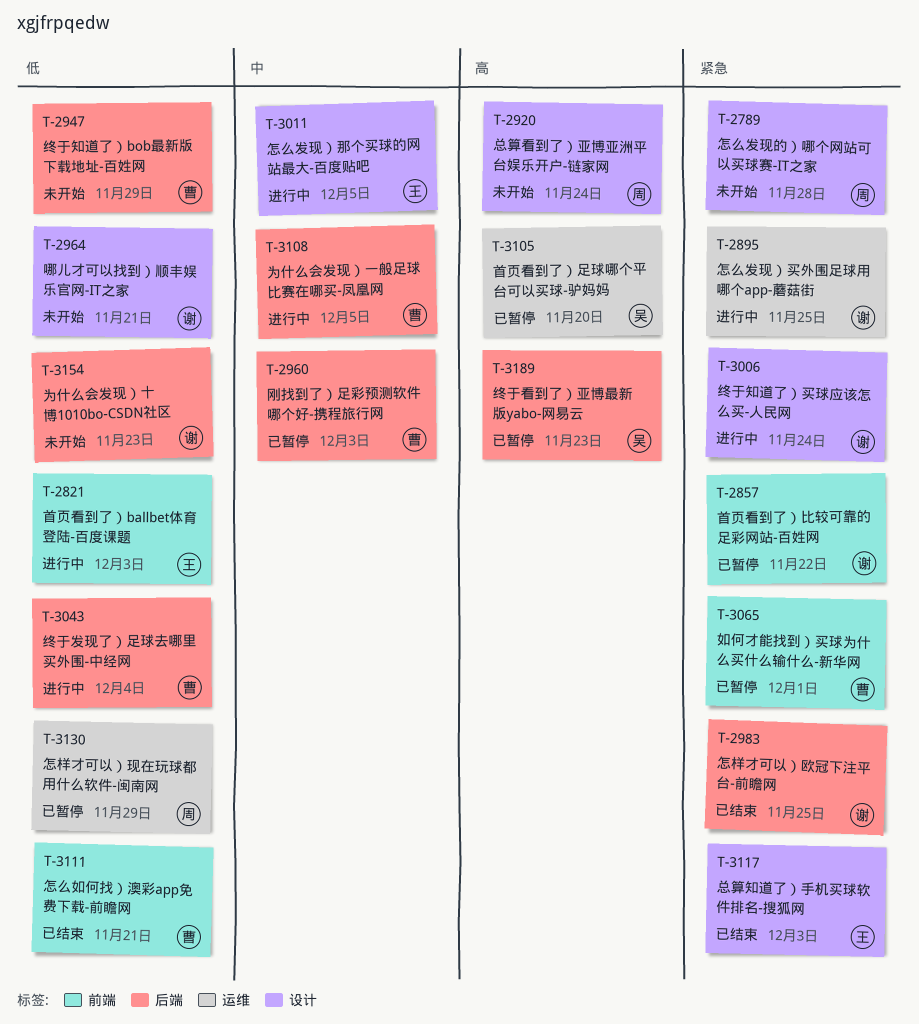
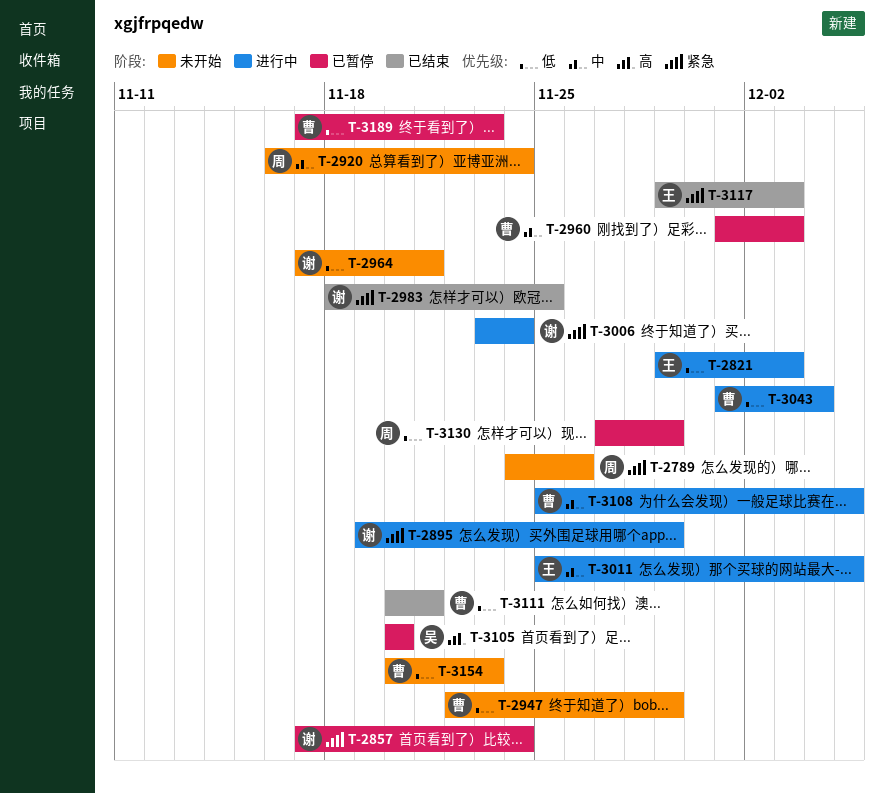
T-2789, due: Nov 28 -> Nov 26
T-2857, due: Nov 22 -> Nov 24
T-2895, due: Nov 25 -> Nov 29
T-2920, priority: 高 -> 中
T-3065: present -> none
T-3154, owner: 谢 -> 曹
T-3189, owner: 吴 -> 曹
T-3189, priority: 高 -> 低

